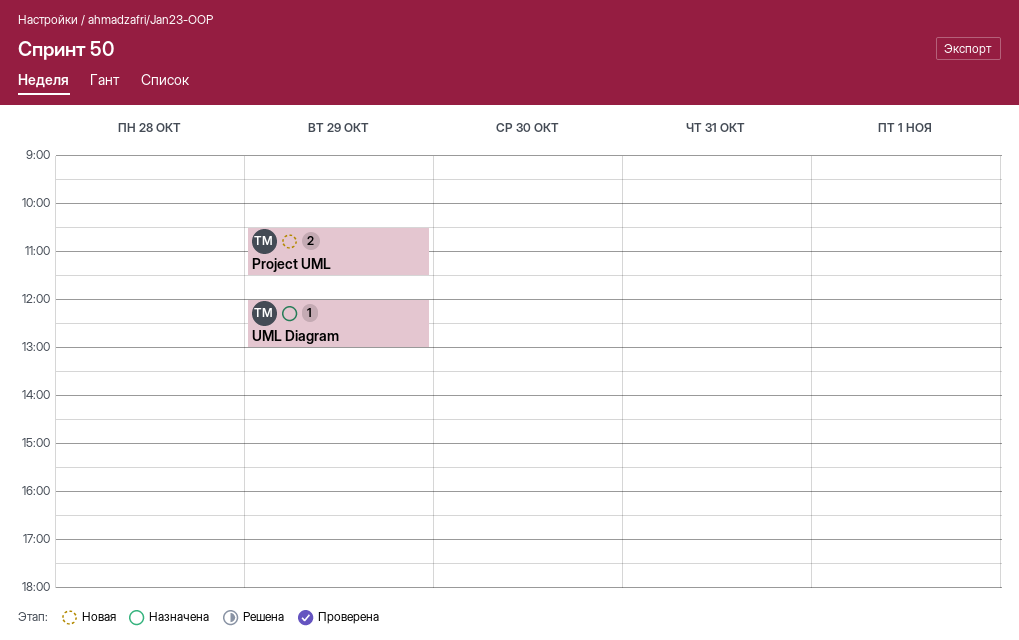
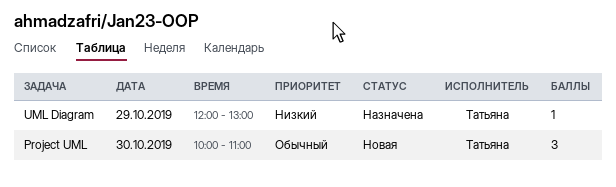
Project UML, estimate: 2 -> 3
Project UML, day: Oct 29 -> Oct 30
Project UML, begins: 10:30 -> 10:00
Project UML, ends: 11:30 -> 11:00

